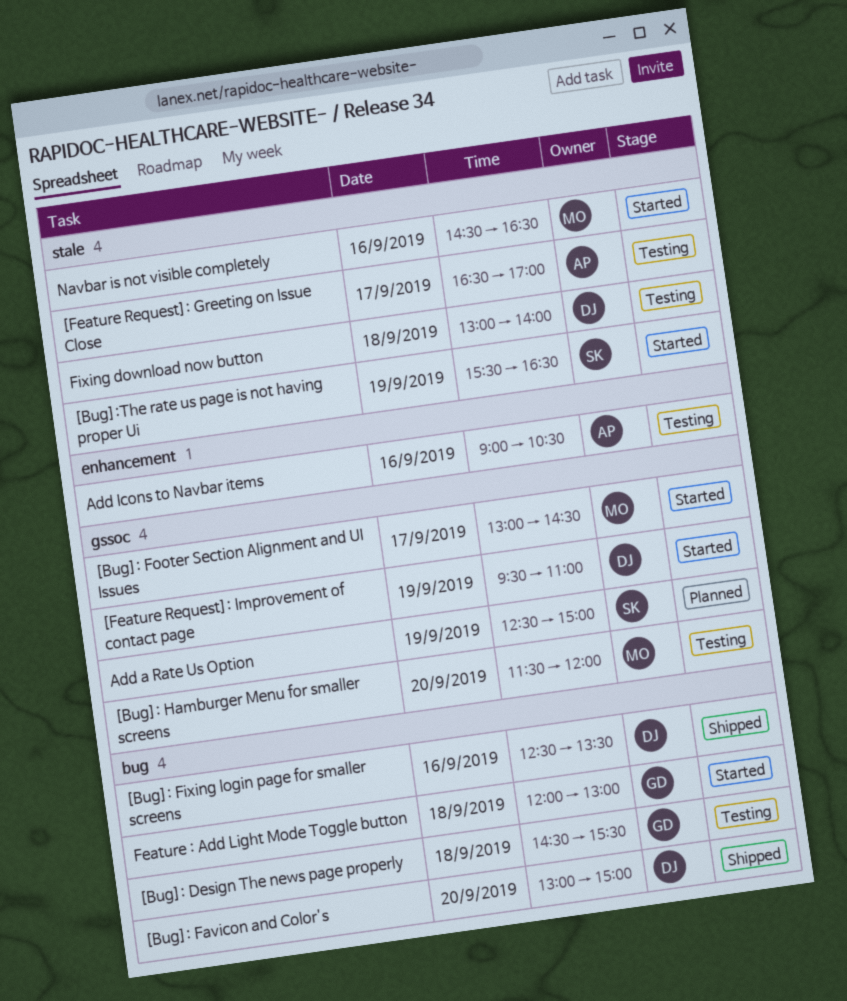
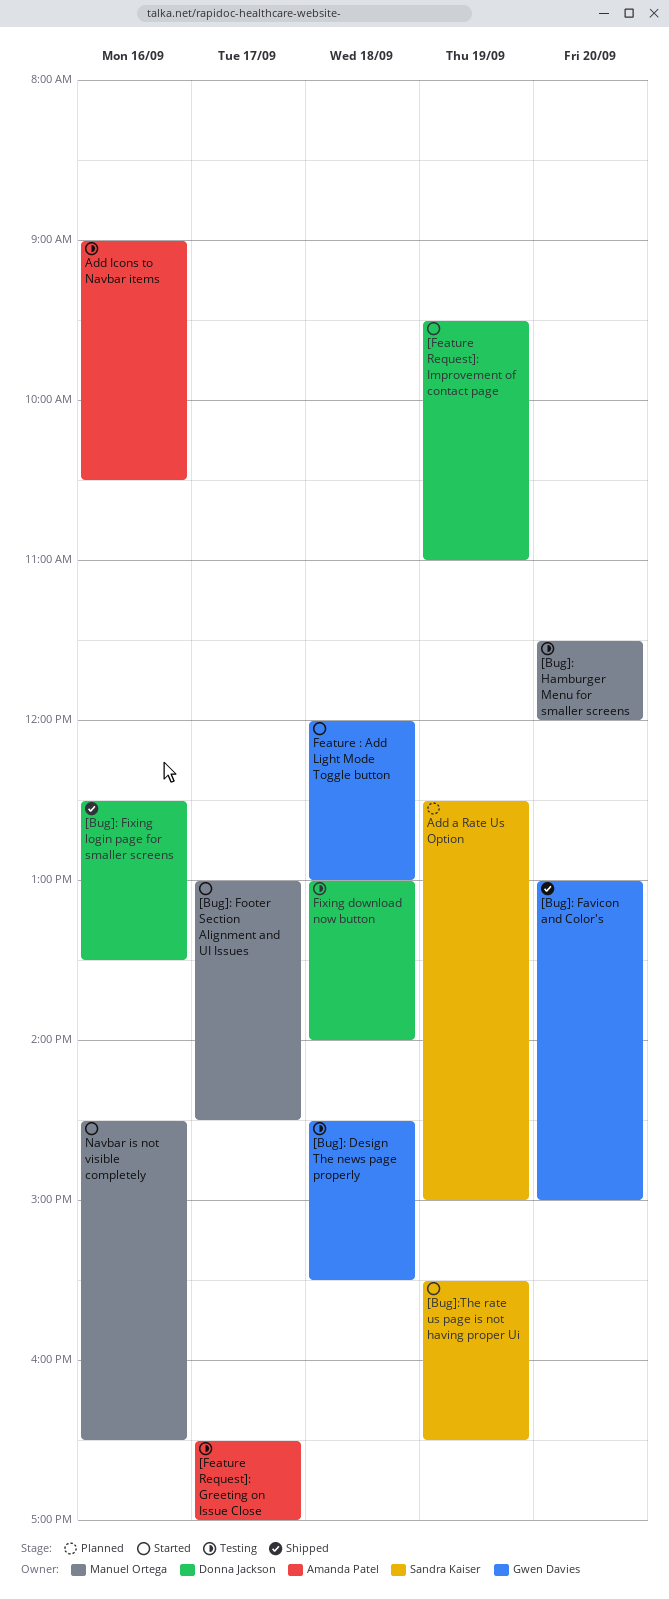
[Bug]: Favicon and Color's, owner: Donna Jackson -> Gwen Davies

